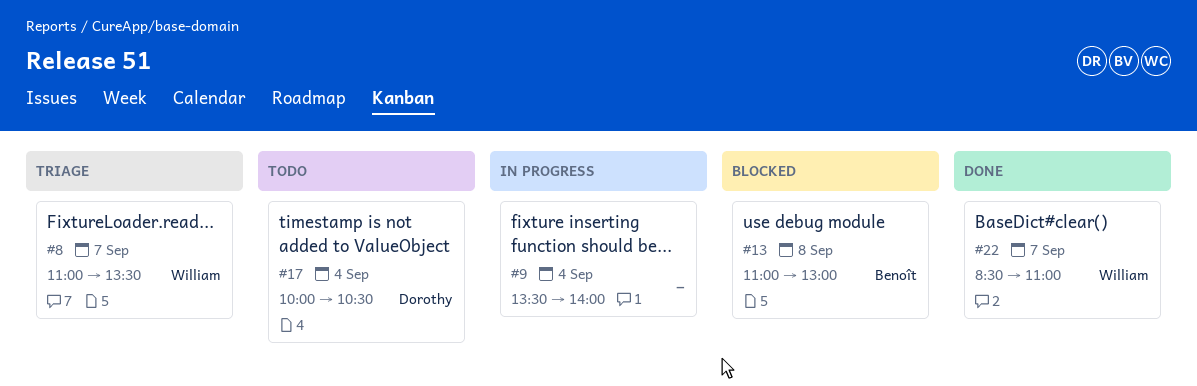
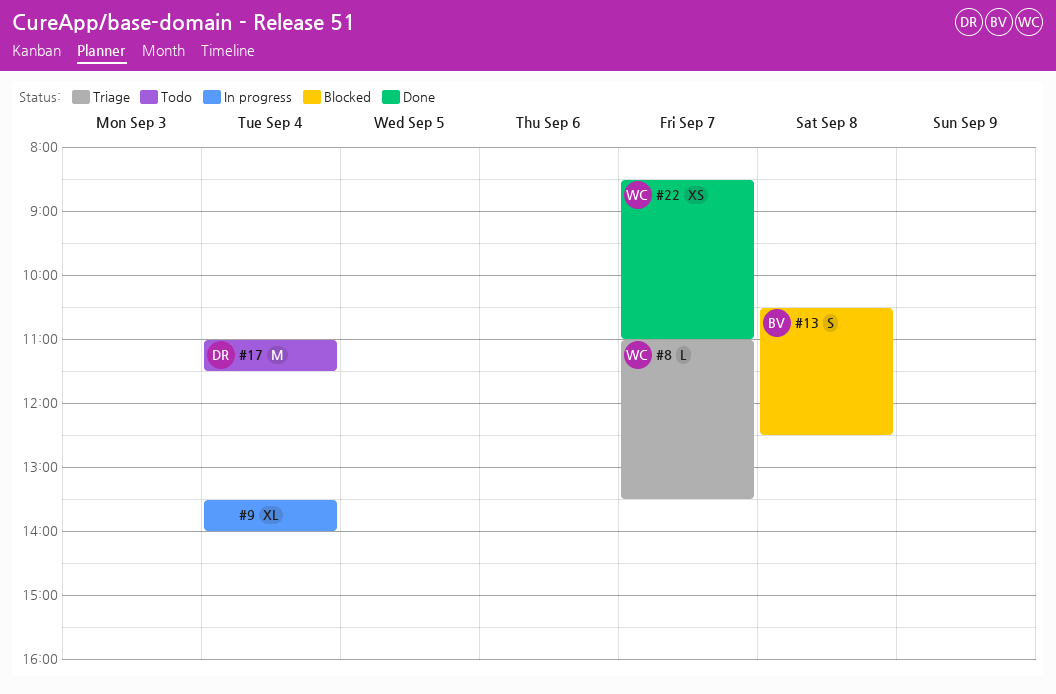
#13, begins: 11:00 -> 10:30
#13, ends: 13:00 -> 12:30
#17, begins: 10:00 -> 11:00
#17, ends: 10:30 -> 11:30

